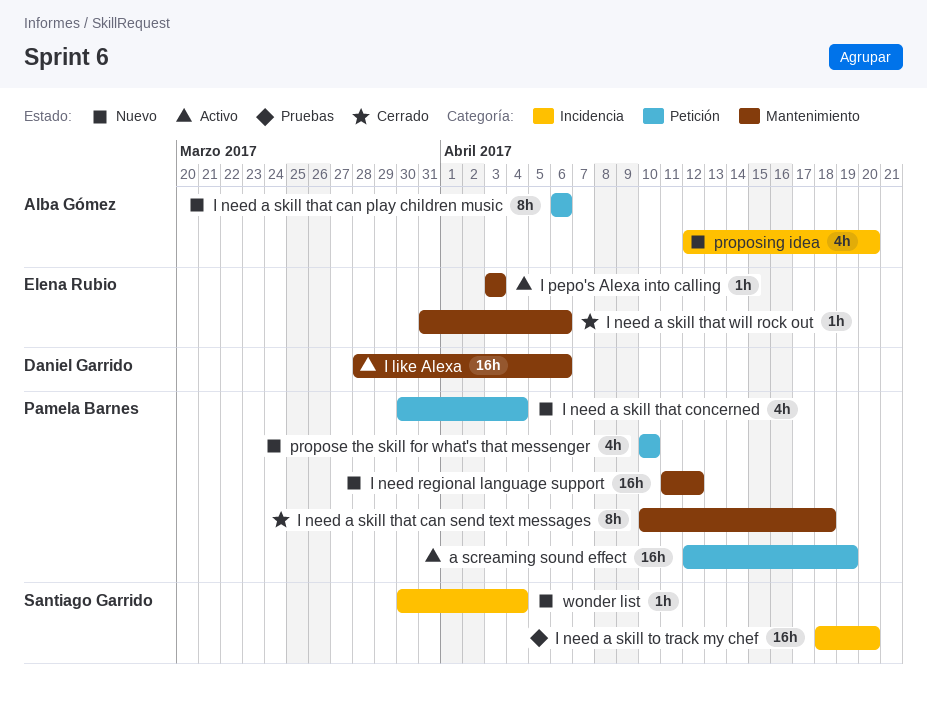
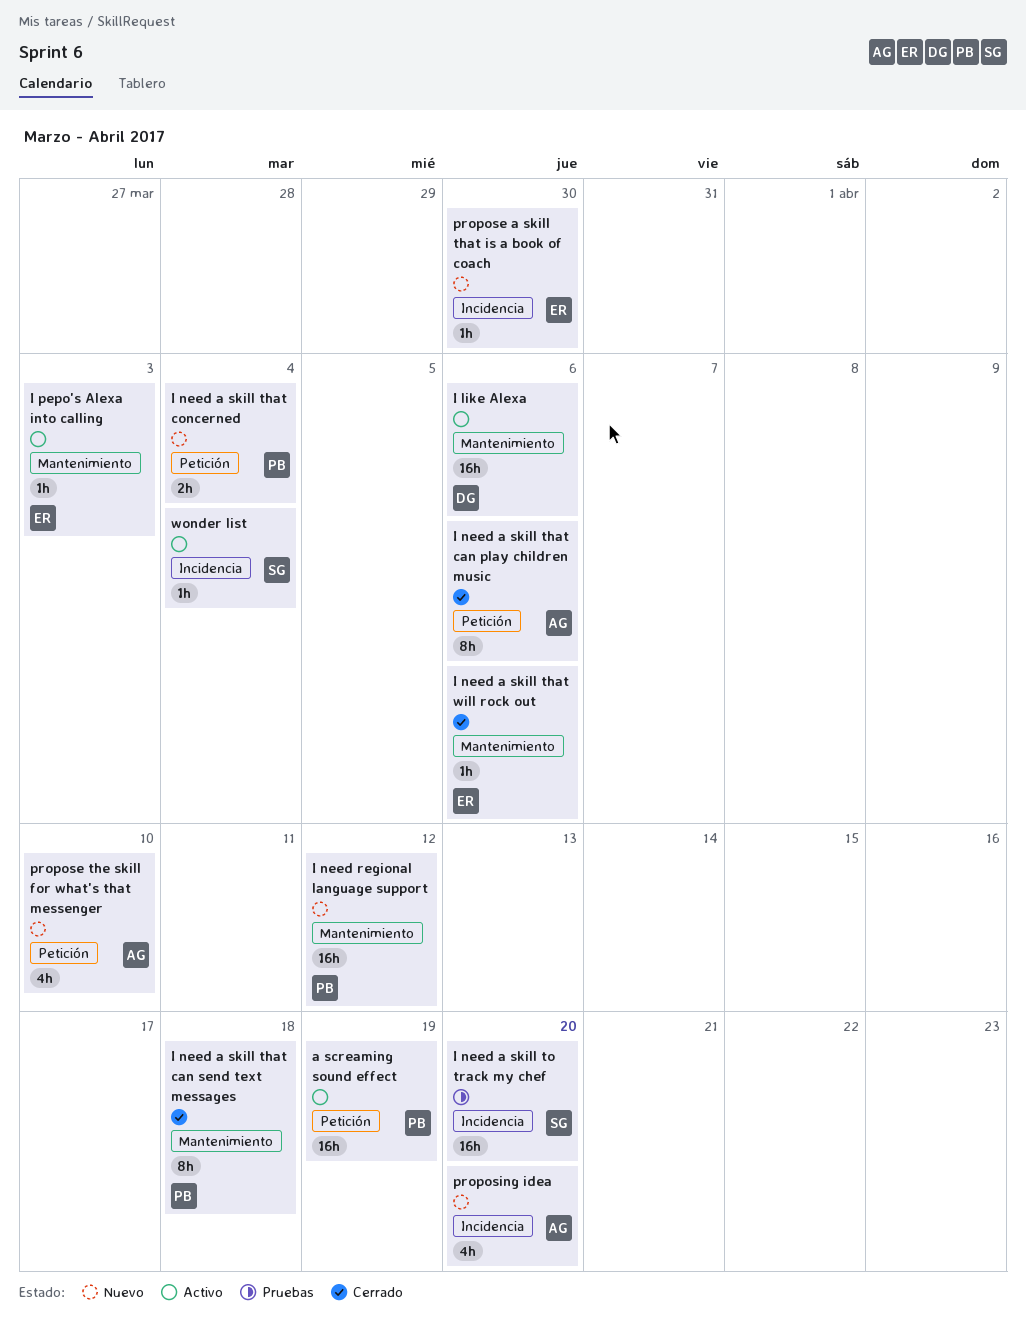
I need a skill that can play children music, status: Nuevo -> Cerrado
I need a skill that concerned, estimate: 4h -> 2h
propose a skill that is a book of coach: none -> present
propose the skill for what's that messenger, owner: Pamela Barnes -> Alba Gómez
wonder list, status: Nuevo -> Activo

